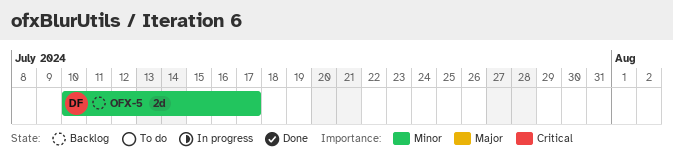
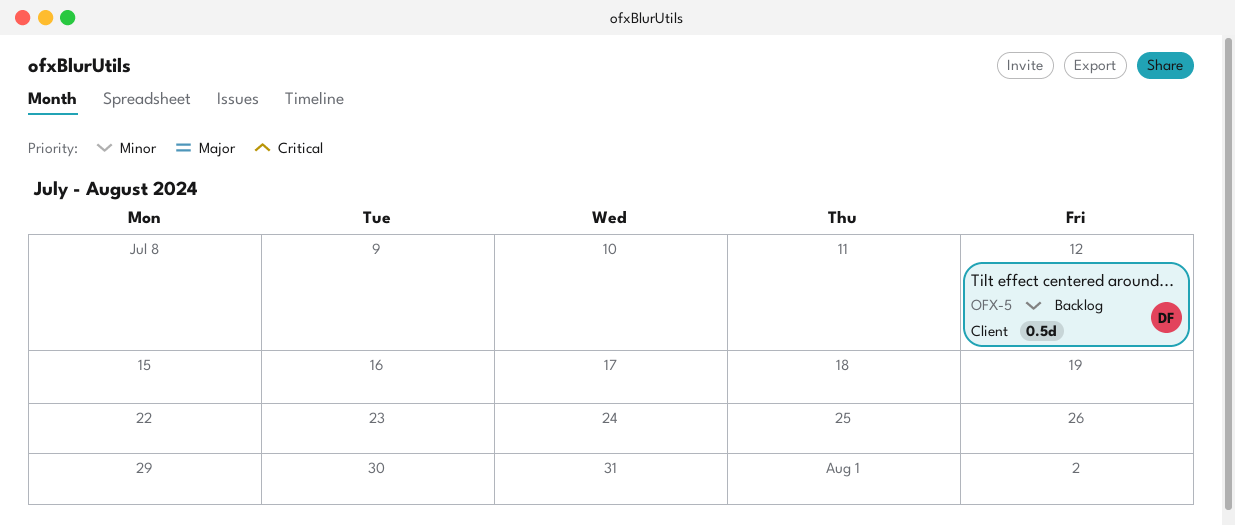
OFX-5, estimate: 2d -> 0.5d
OFX-5, due: Jul 17 -> Jul 12

